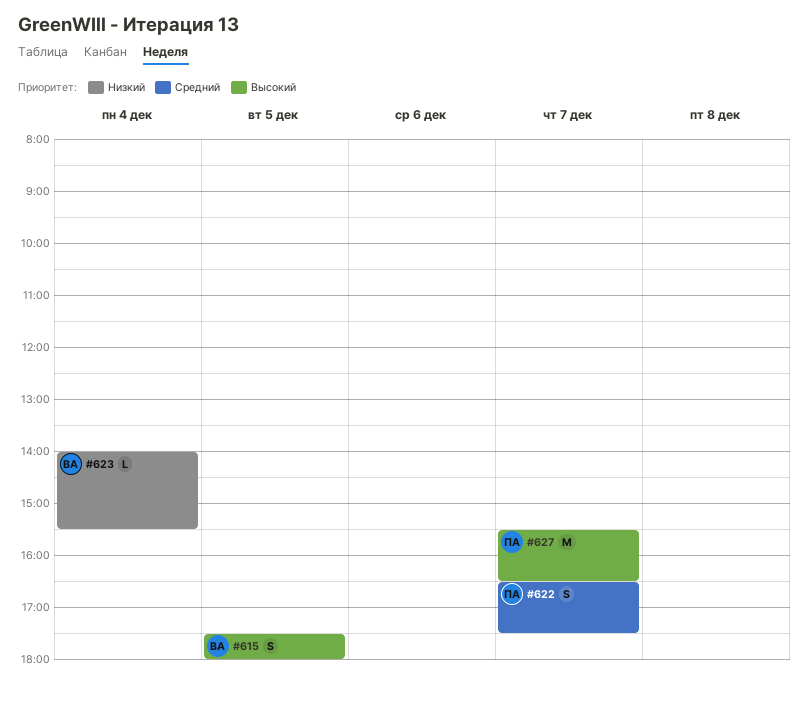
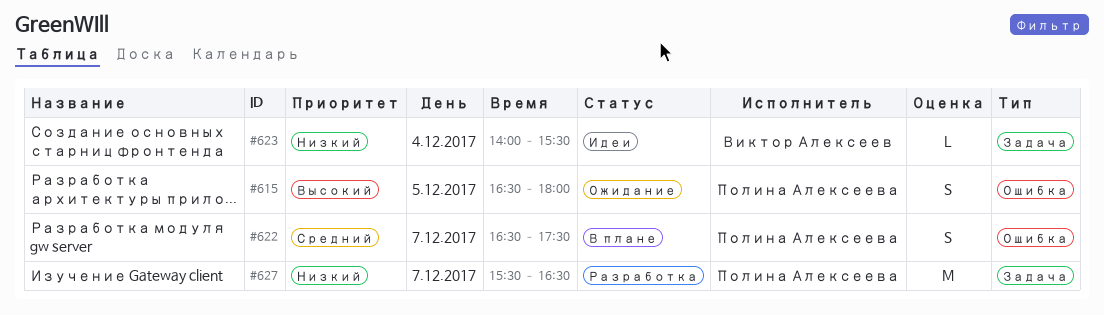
#615, owner: Виктор Алексеев -> Полина Алексеева
#615, begins: 17:30 -> 16:30
#627, priority: Высокий -> Низкий

